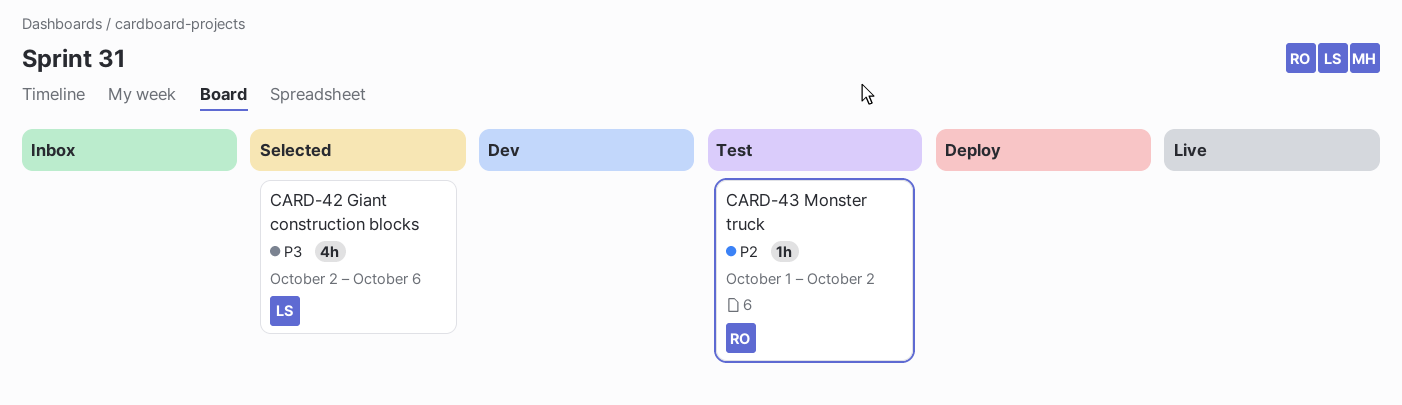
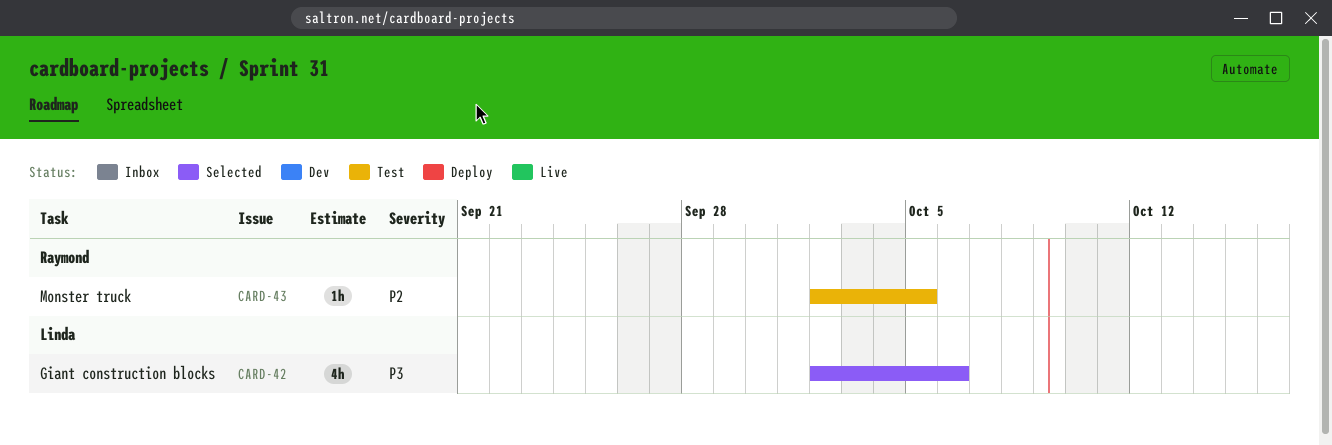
CARD-43, start: Oct 1 -> Oct 2
CARD-43, due: Oct 2 -> Oct 5

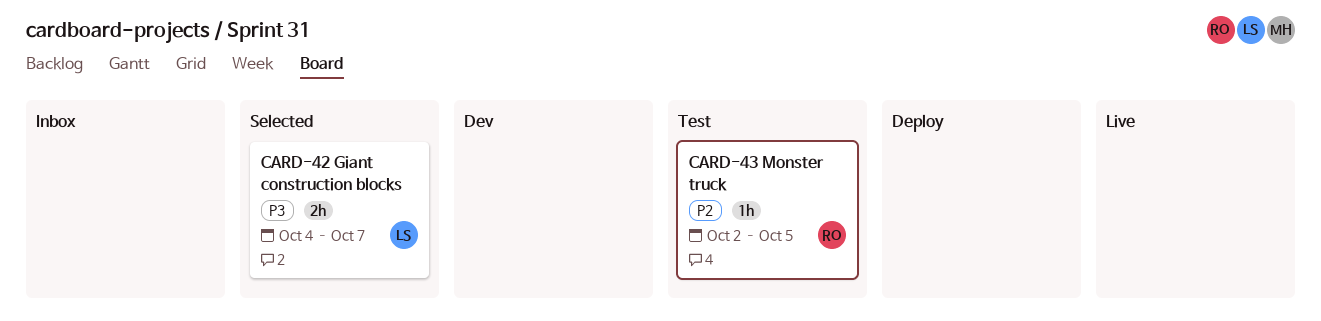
CARD-42, estimate: 4h -> 2h
CARD-42, start: Oct 2 -> Oct 4
CARD-42, due: Oct 6 -> Oct 7

